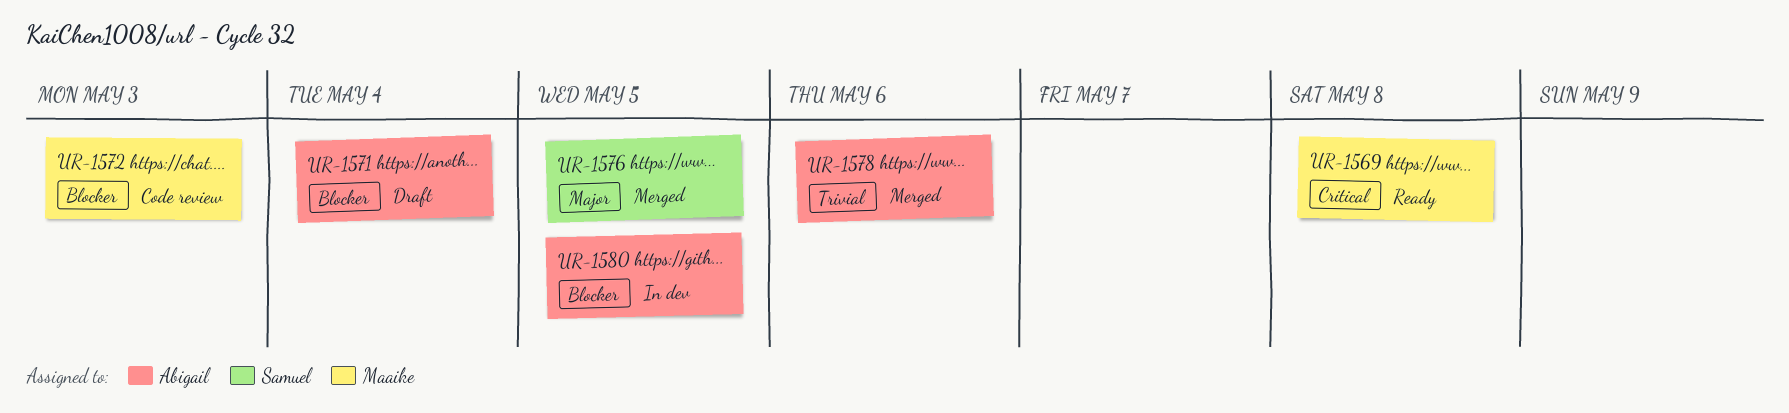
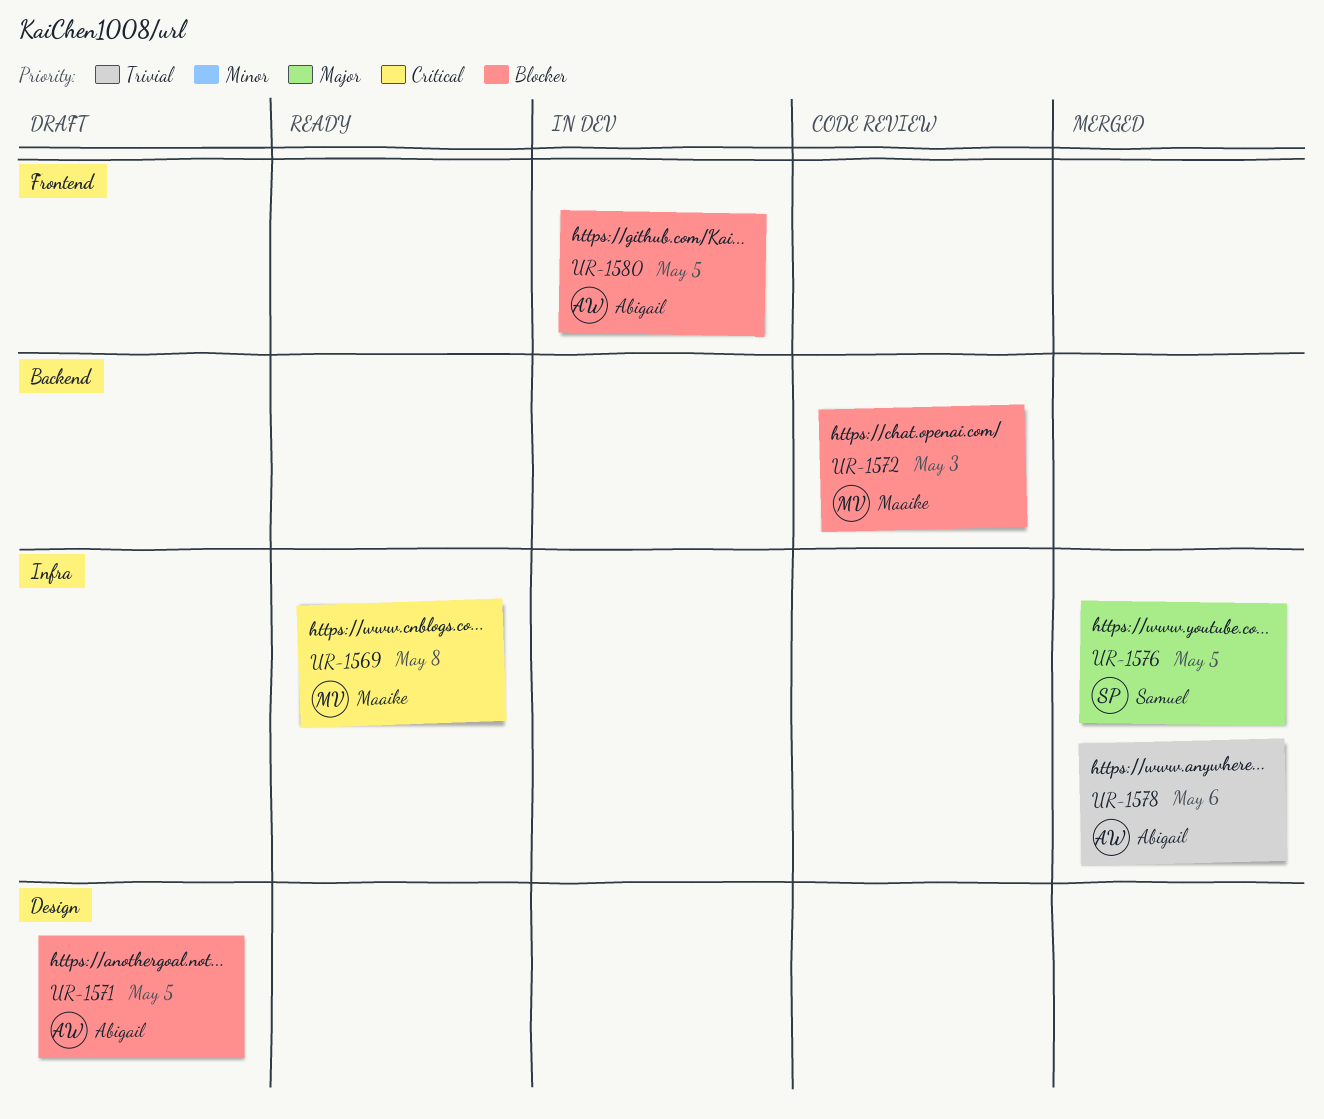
UR-1571, due: May 4 -> May 5

